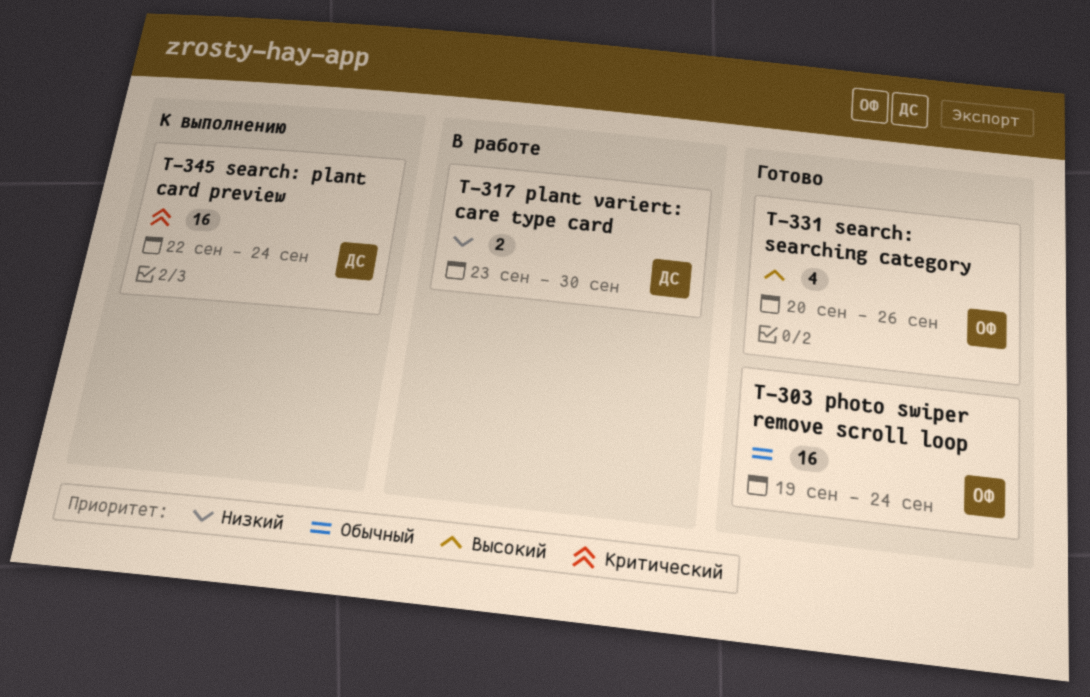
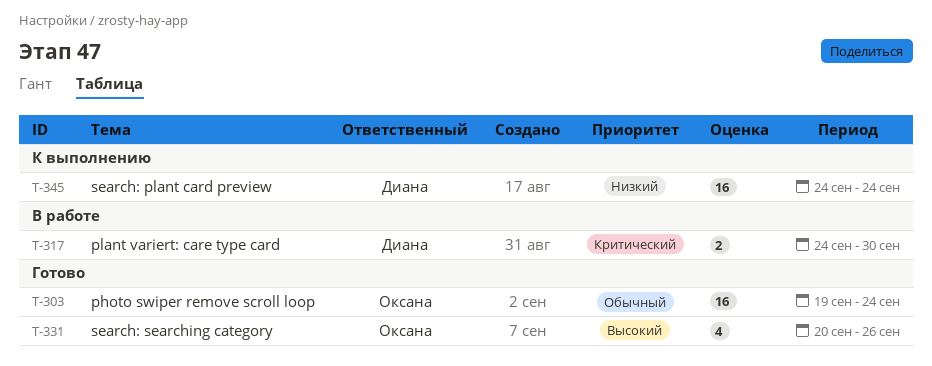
T-317, priority: Низкий -> Критический
T-317, start: Sep 23 -> Sep 24
T-345, priority: Критический -> Низкий
T-345, start: Sep 22 -> Sep 24

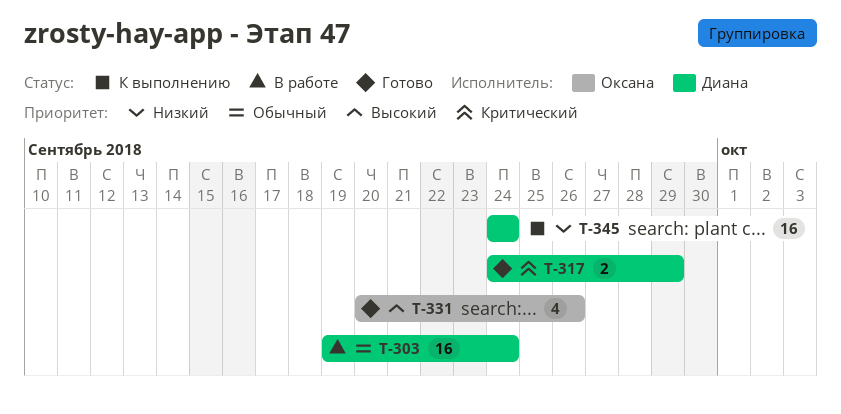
T-303, status: Готово -> В работе
T-303, owner: Оксана -> Диана
T-317, status: В работе -> Готово
T-317, due: Sep 30 -> Sep 29

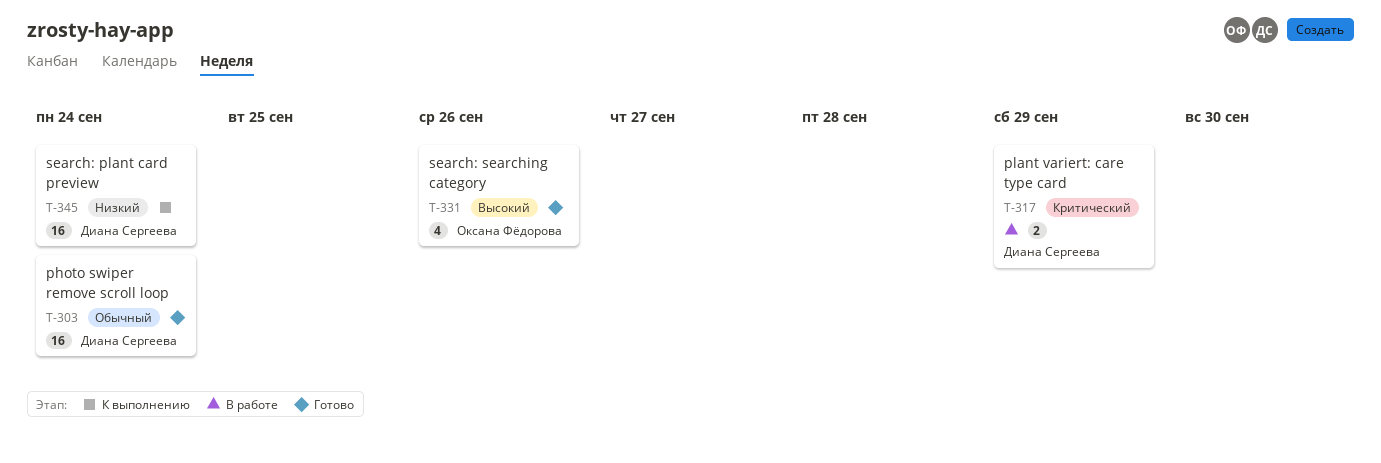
T-303, status: В работе -> Готово
T-317, status: Готово -> В работе

